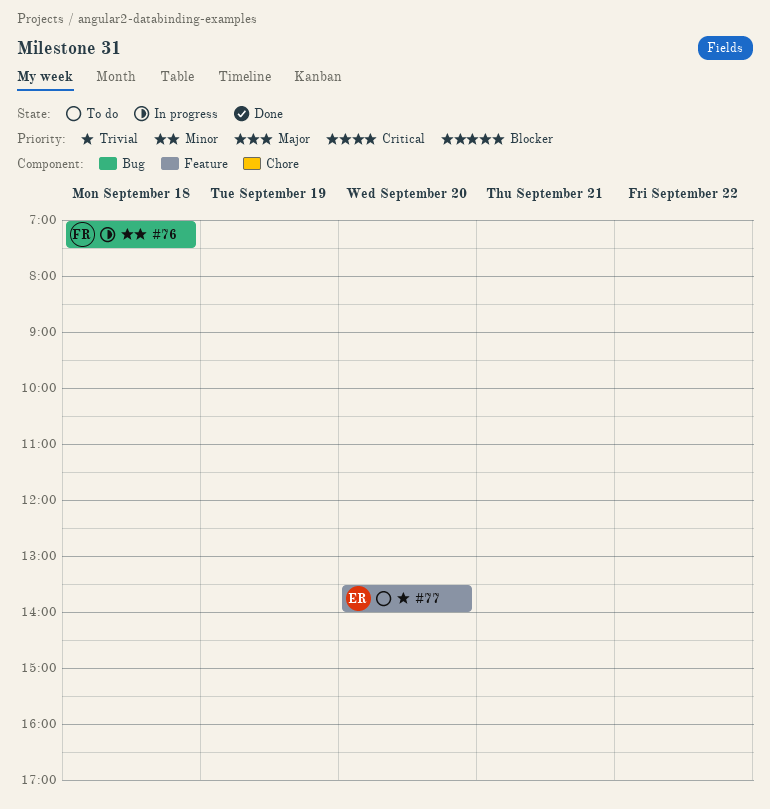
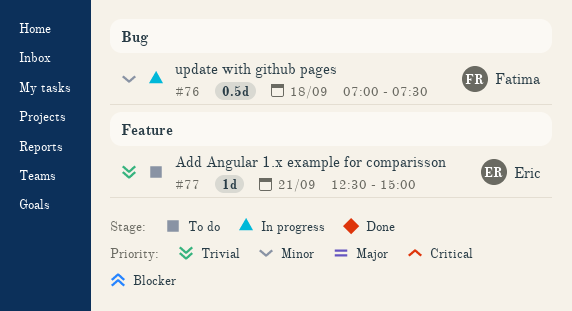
#77, day: Sep 20 -> Sep 21
#77, begins: 13:30 -> 12:30
#77, ends: 14:00 -> 15:00

